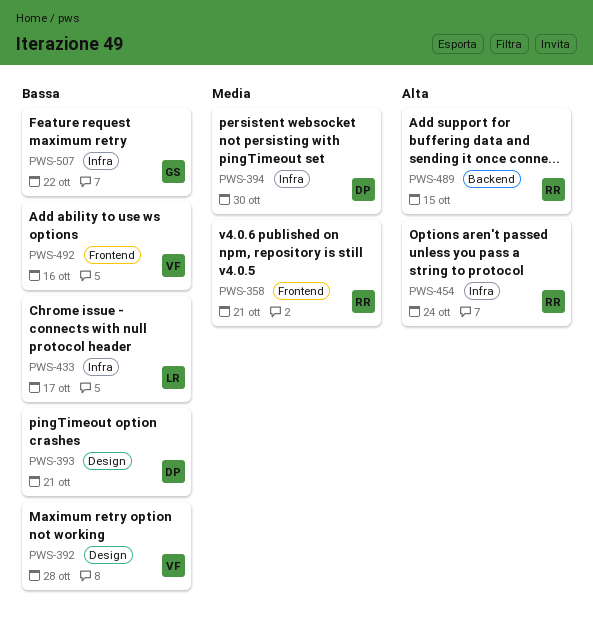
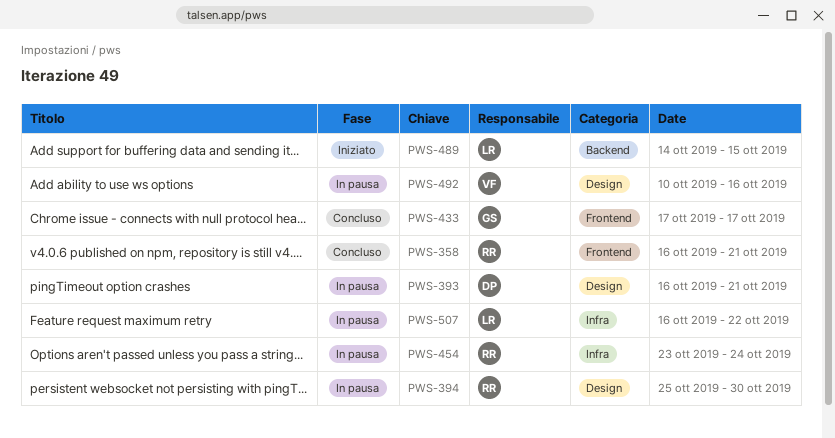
PWS-392: present -> none
PWS-394, owner: DP -> RR
PWS-394, label: Infra -> Design
PWS-433, owner: LR -> GS
PWS-433, label: Infra -> Frontend
PWS-489, owner: RR -> LR
PWS-492, label: Frontend -> Design
PWS-507, owner: GS -> LR

